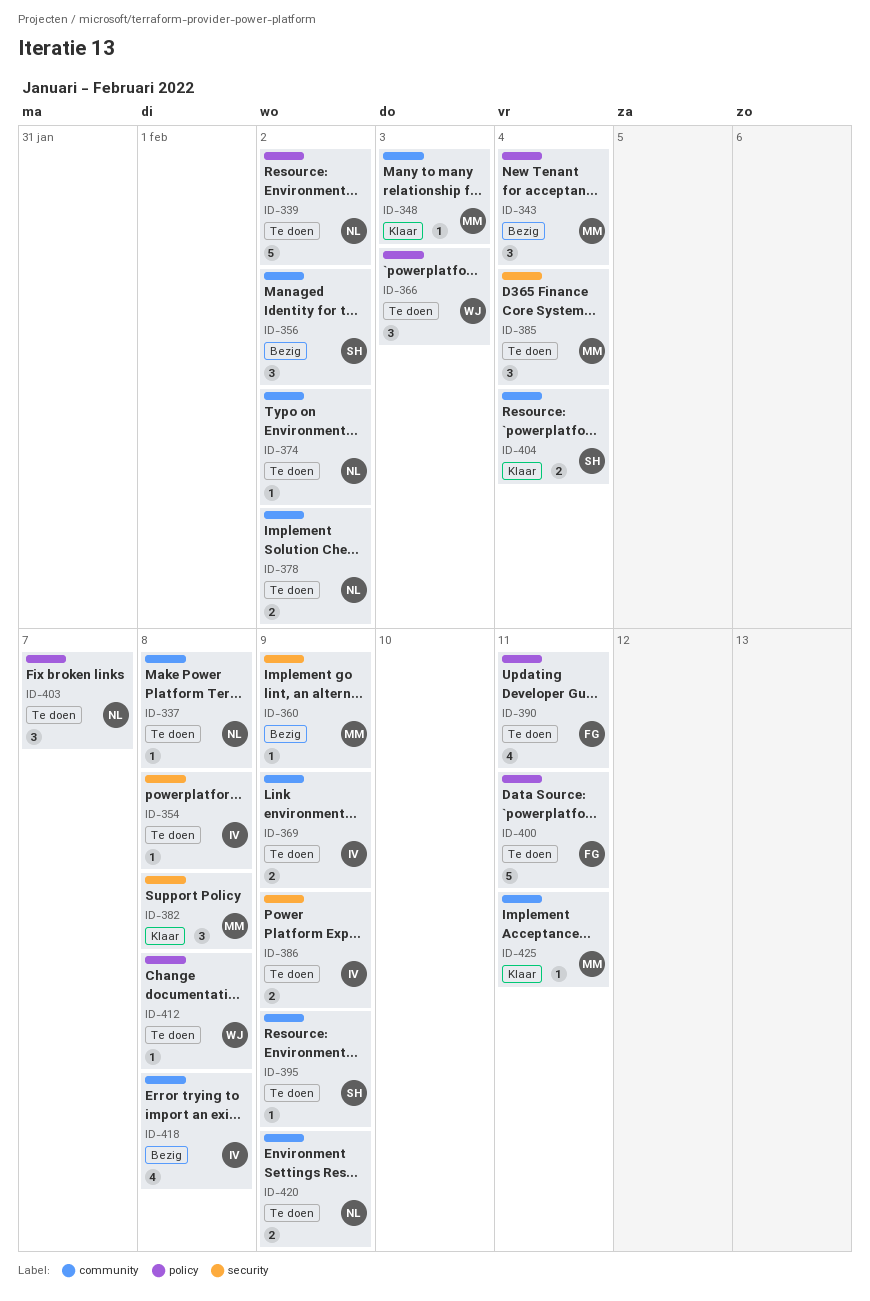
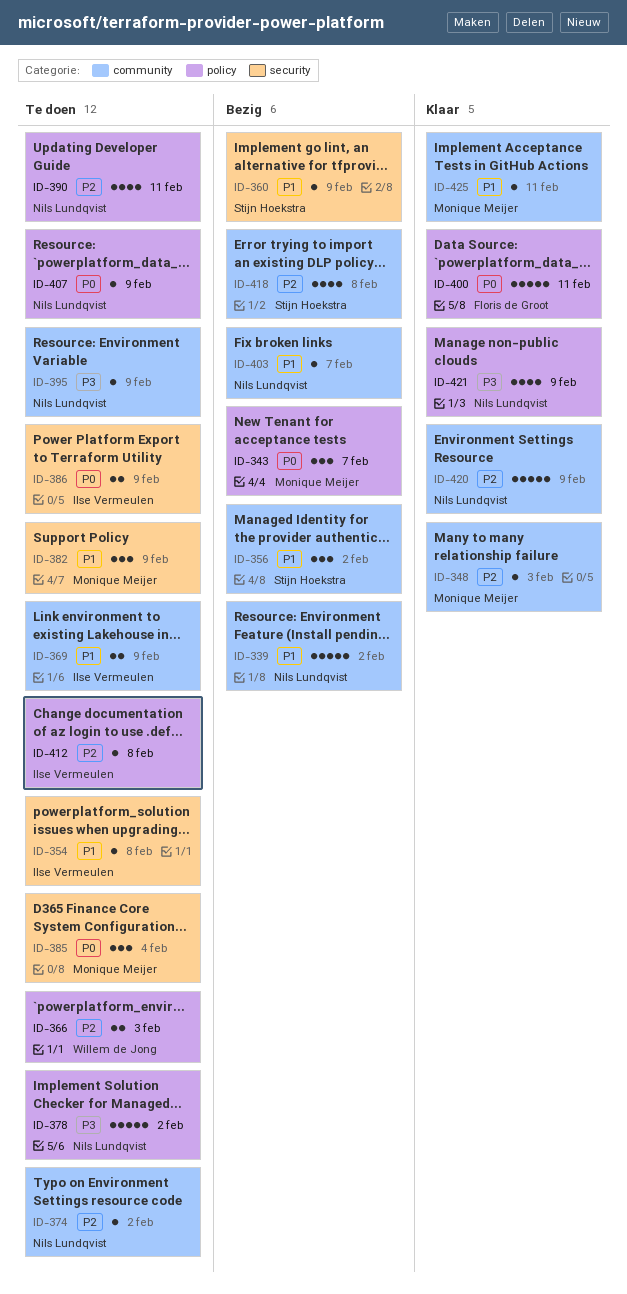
ID-337: present -> none
ID-339, status: Te doen -> Bezig
ID-339, label: policy -> community
ID-343, due: Feb 4 -> Feb 7
ID-360, owner: Monique Meijer -> Stijn Hoekstra
ID-366, estimate: 3 -> 2
ID-378, label: community -> policy
ID-378, estimate: 2 -> 5
ID-382, status: Klaar -> Te doen
ID-382, due: Feb 8 -> Feb 9
ID-390, owner: Floris de Groot -> Nils Lundqvist
ID-395, owner: Stijn Hoekstra -> Nils Lundqvist
ID-400, status: Te doen -> Klaar
ID-403, status: Te doen -> Bezig
ID-403, label: policy -> community
ID-403, estimate: 3 -> 1
ID-404: present -> none
ID-407: none -> present
ID-412, owner: Willem de Jong -> Ilse Vermeulen
ID-418, owner: Ilse Vermeulen -> Stijn Hoekstra
ID-420, status: Te doen -> Klaar
ID-420, estimate: 2 -> 5
ID-421: none -> present

